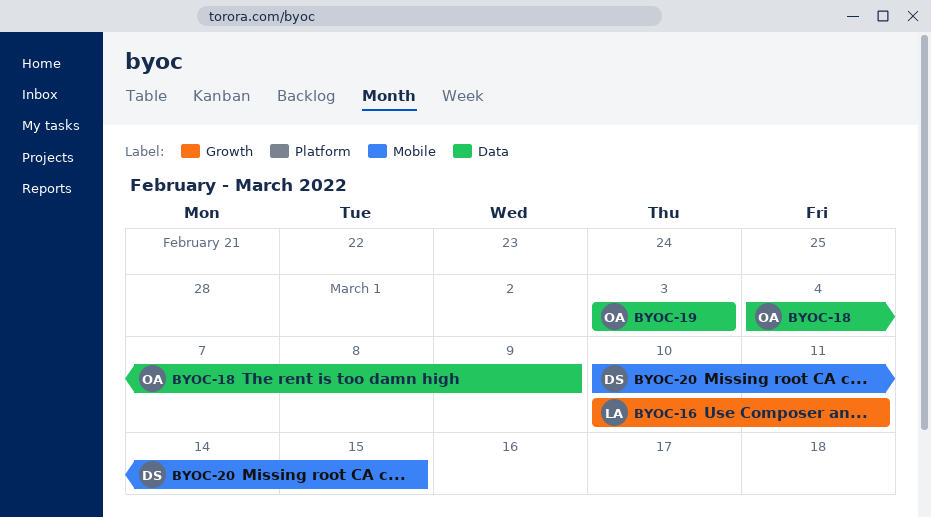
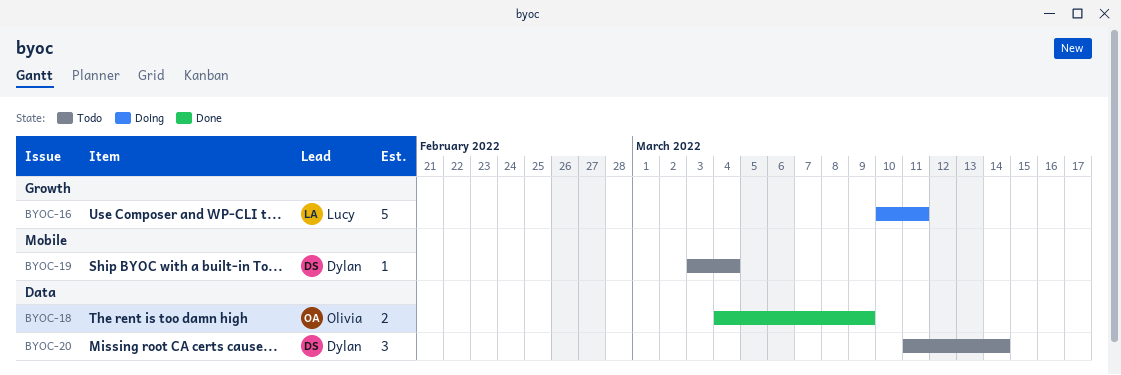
BYOC-19, owner: Olivia -> Dylan
BYOC-19, label: Data -> Mobile
BYOC-19, due: Mar 3 -> Mar 4
BYOC-20, label: Mobile -> Data
BYOC-20, start: Mar 10 -> Mar 11
BYOC-20, due: Mar 15 -> Mar 14

